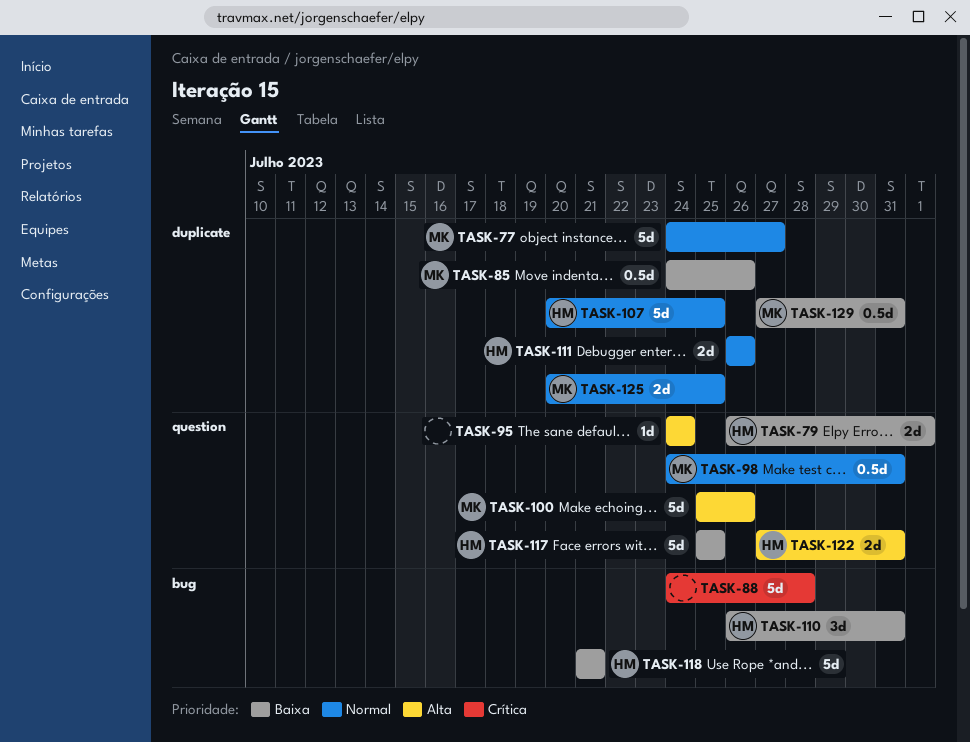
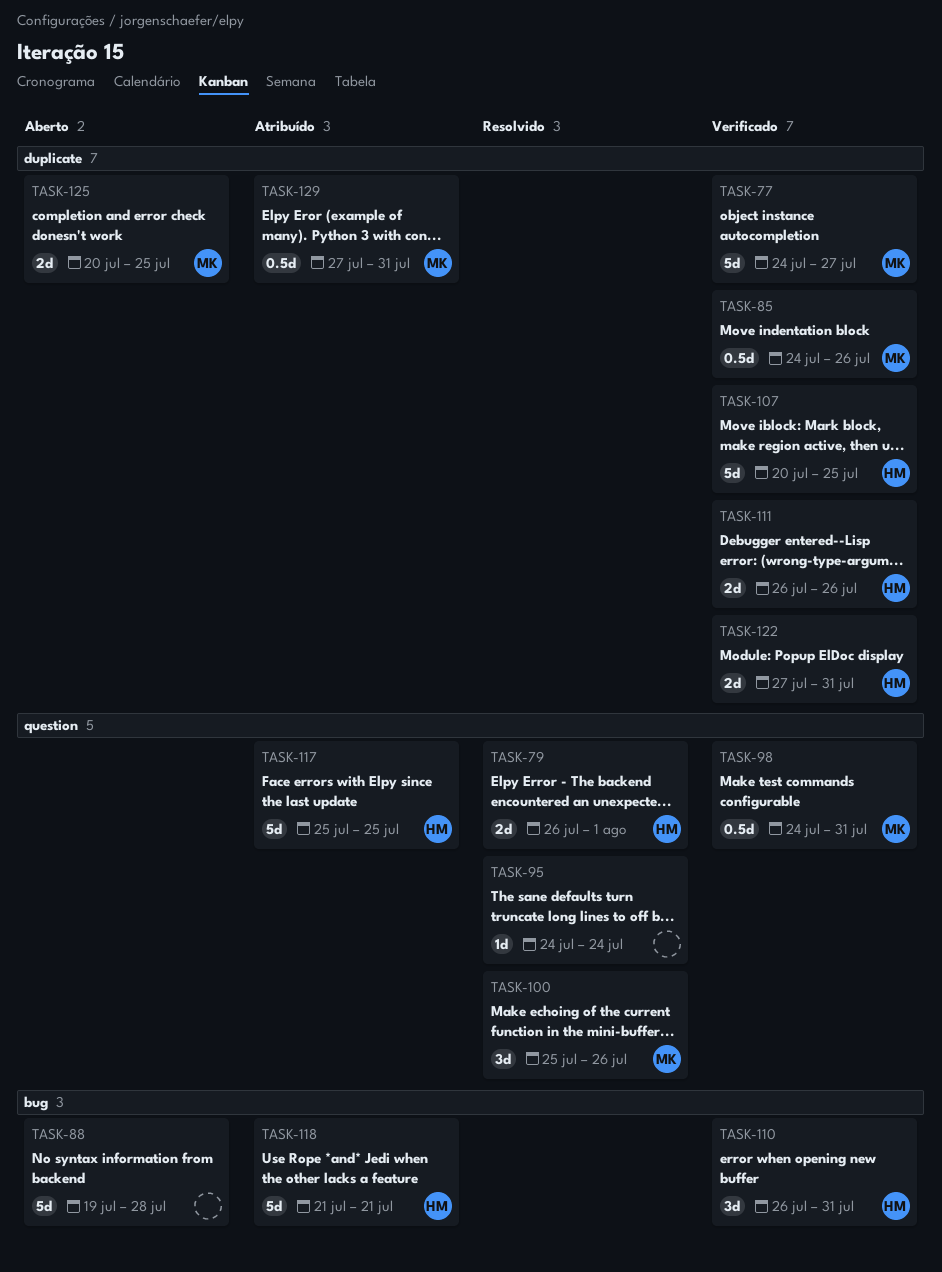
TASK-88, start: Jul 24 -> Jul 19
TASK-100, estimate: 5d -> 3d
TASK-122, label: question -> duplicate

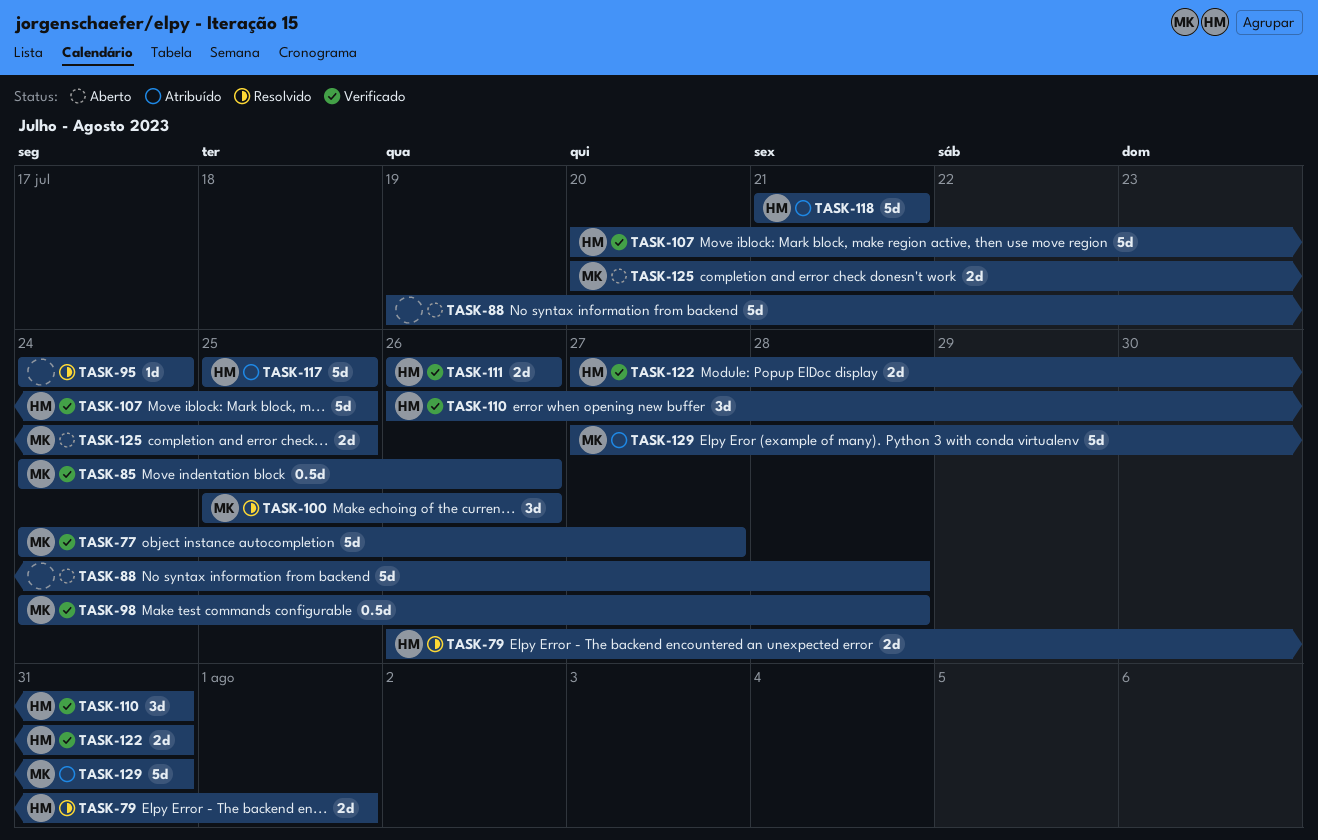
TASK-98, due: Jul 31 -> Jul 28
TASK-129, estimate: 0.5d -> 5d

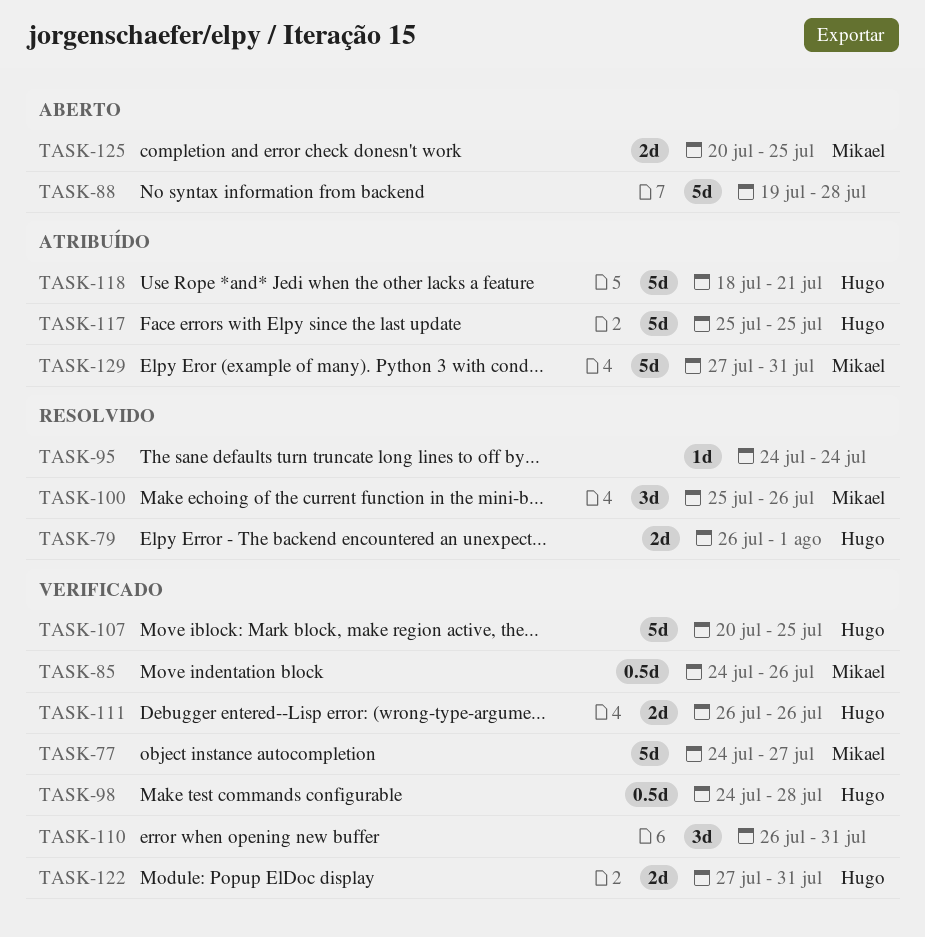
TASK-98, owner: Mikael -> Hugo
TASK-110, owner: Hugo -> none
TASK-118, start: Jul 21 -> Jul 18

